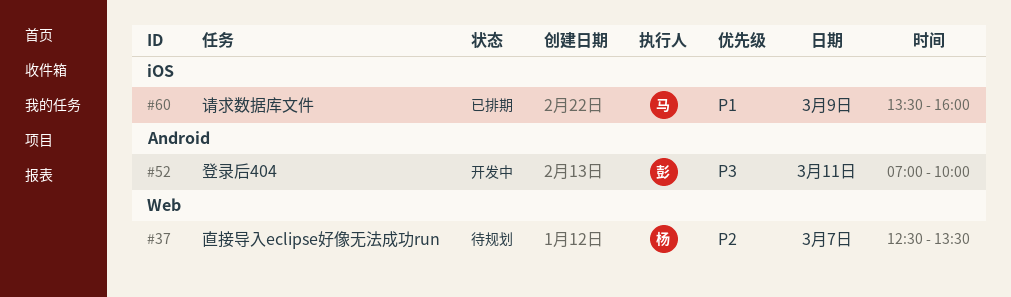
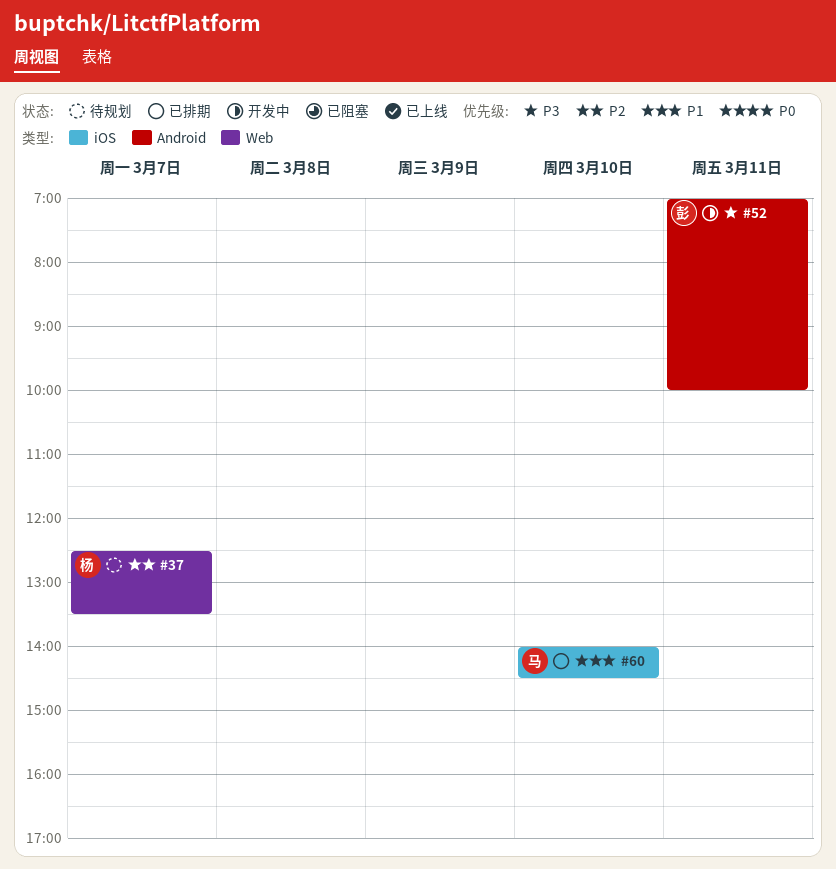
#60, day: Mar 9 -> Mar 10
#60, begins: 13:30 -> 14:00
#60, ends: 16:00 -> 14:30

